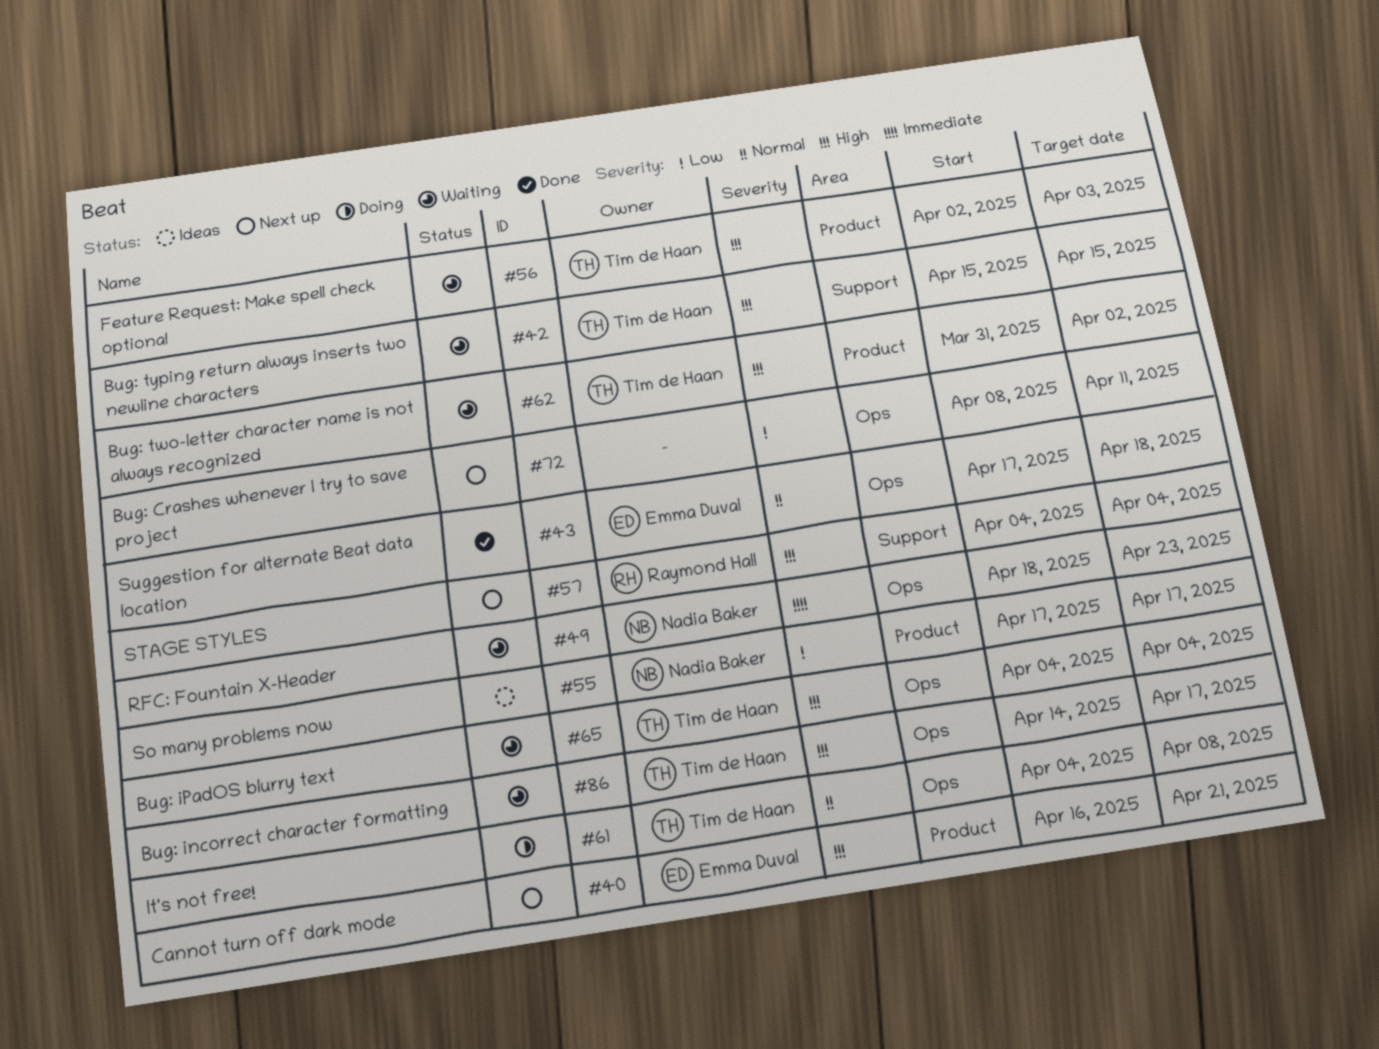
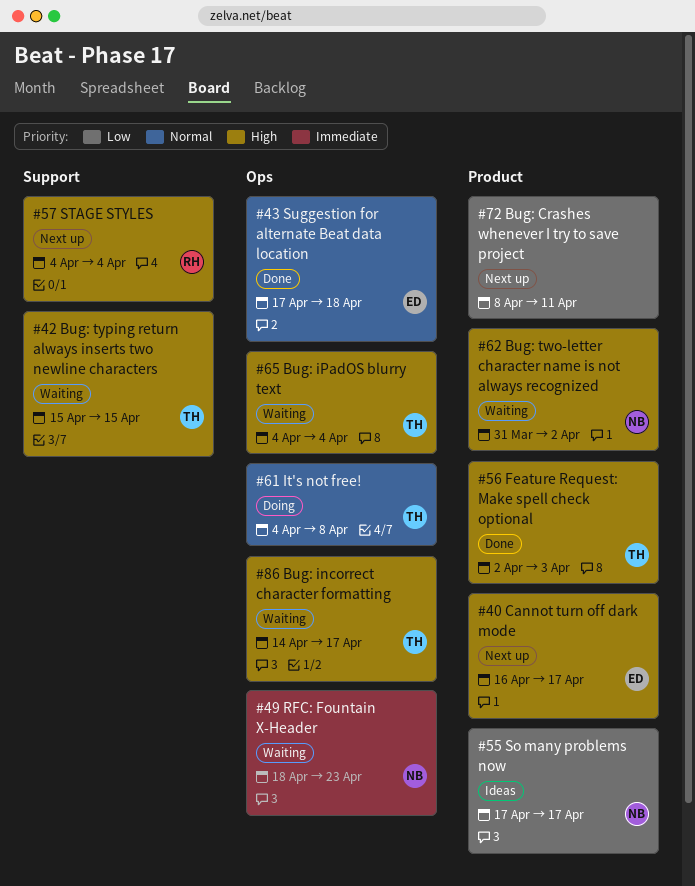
#40, due: Apr 21 -> Apr 17
#56, status: Waiting -> Done
#62, owner: Tim de Haan -> Nadia Baker
#72, label: Ops -> Product

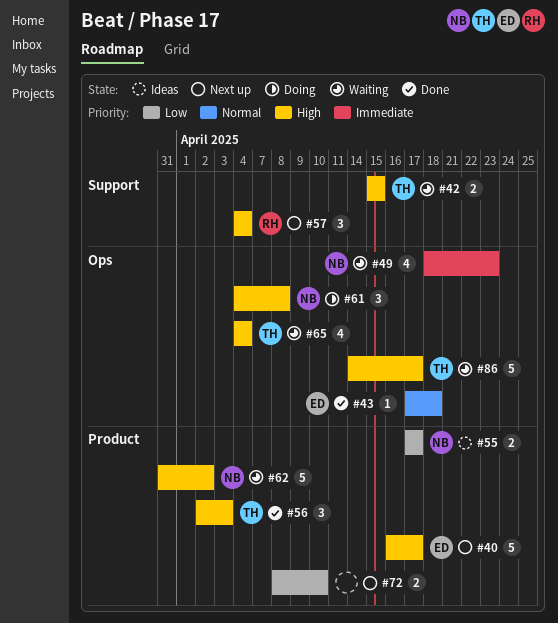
#61, owner: TH -> NB
#61, priority: Normal -> High
#72, due: Apr 11 -> Apr 10

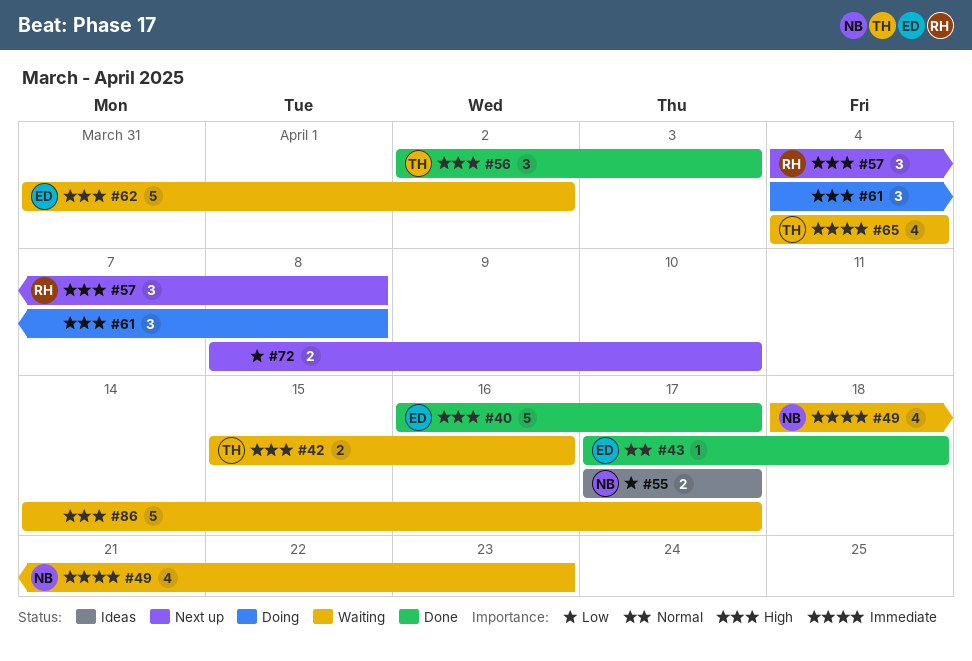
#40, status: Next up -> Done
#42, due: Apr 15 -> Apr 16
#57, due: Apr 4 -> Apr 8
#61, owner: NB -> none
#62, owner: NB -> ED
#65, priority: High -> Immediate
#86, owner: TH -> none

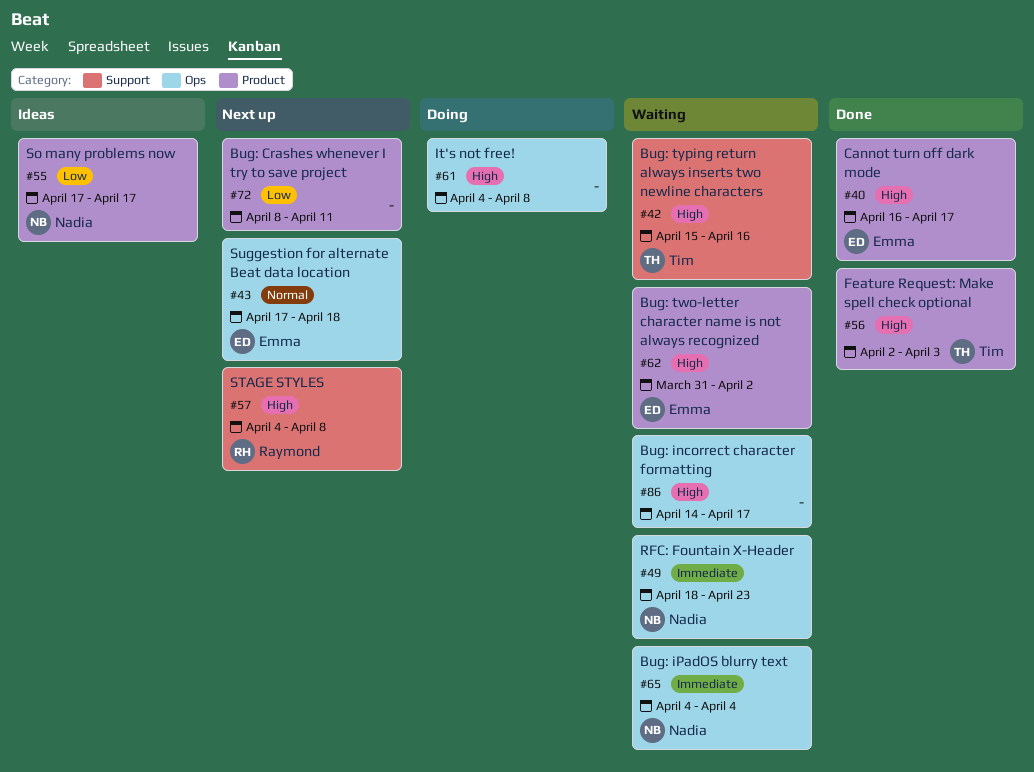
#43, status: Done -> Next up
#65, owner: Tim -> Nadia
#72, due: Apr 10 -> Apr 11

